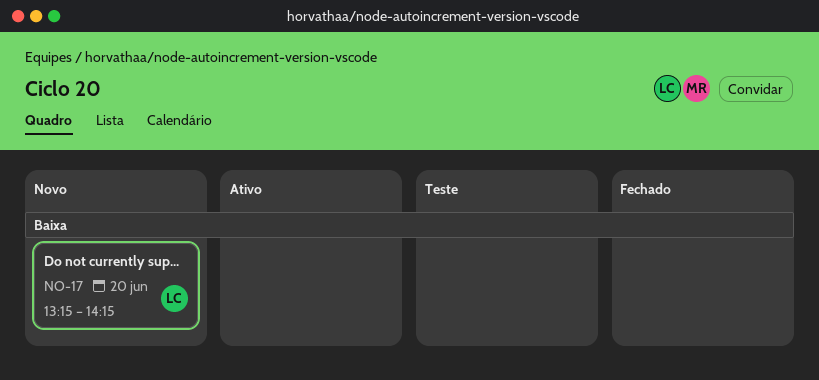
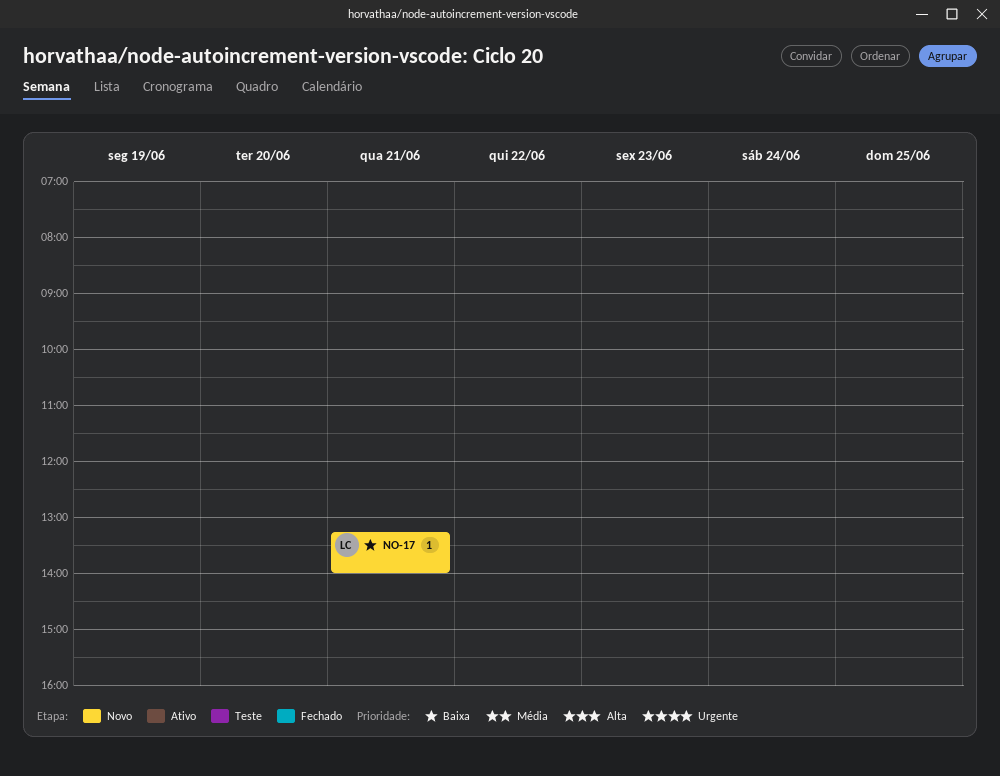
NO-17, day: Jun 20 -> Jun 21
NO-17, ends: 14:15 -> 14:00

